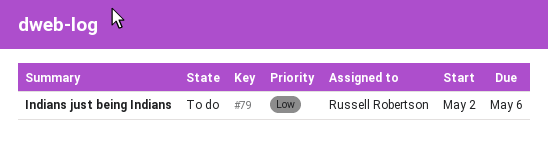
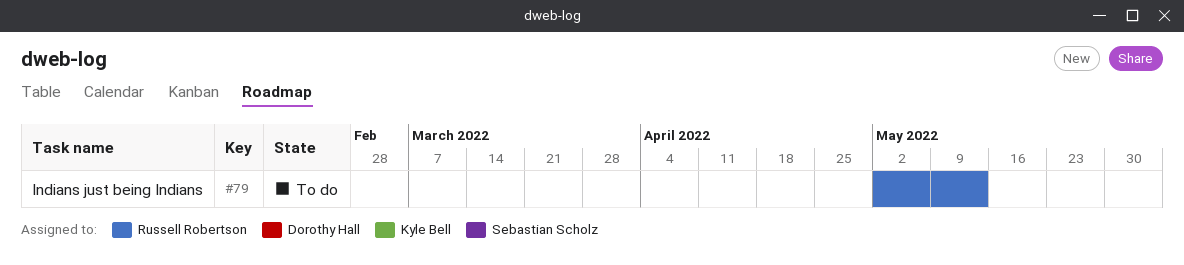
#79, due: May 6 -> May 13

